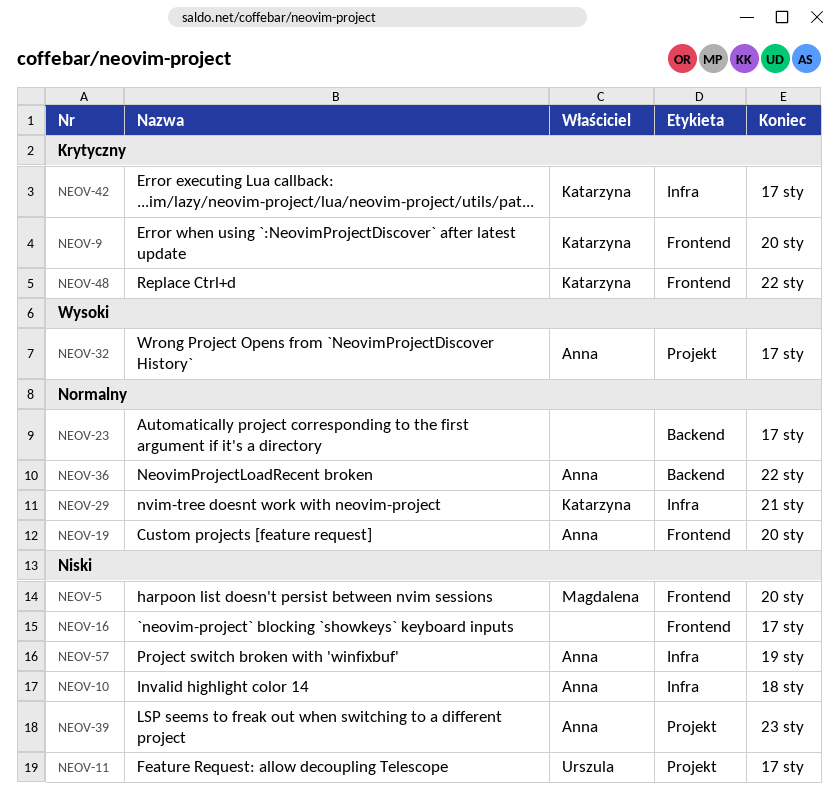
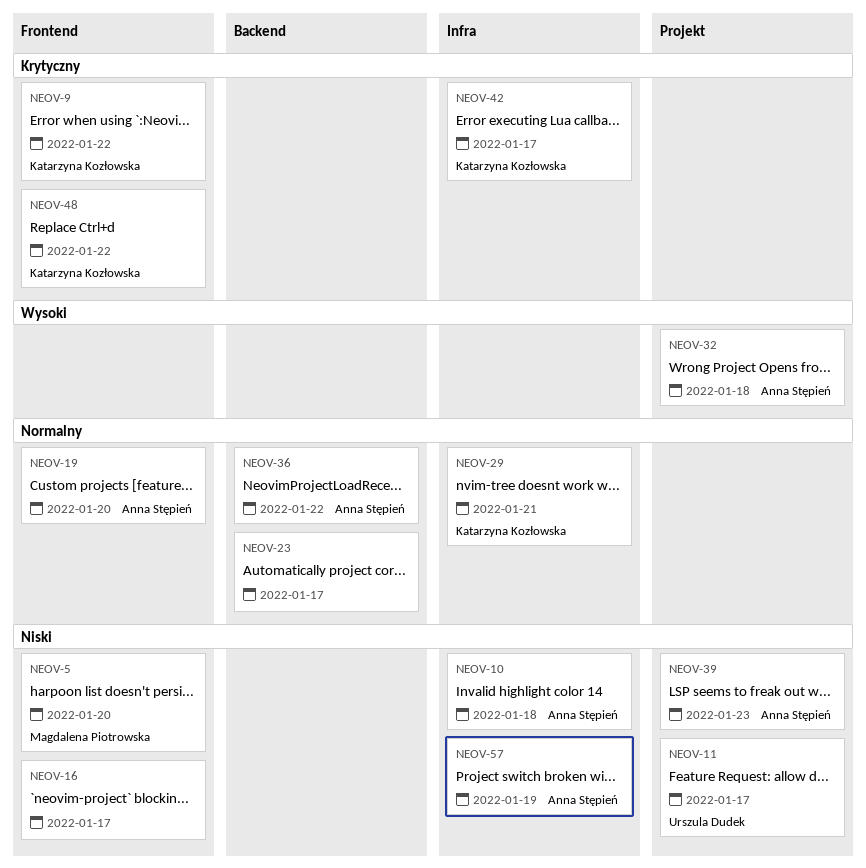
NEOV-9, due: Jan 20 -> Jan 22
NEOV-32, due: Jan 17 -> Jan 18

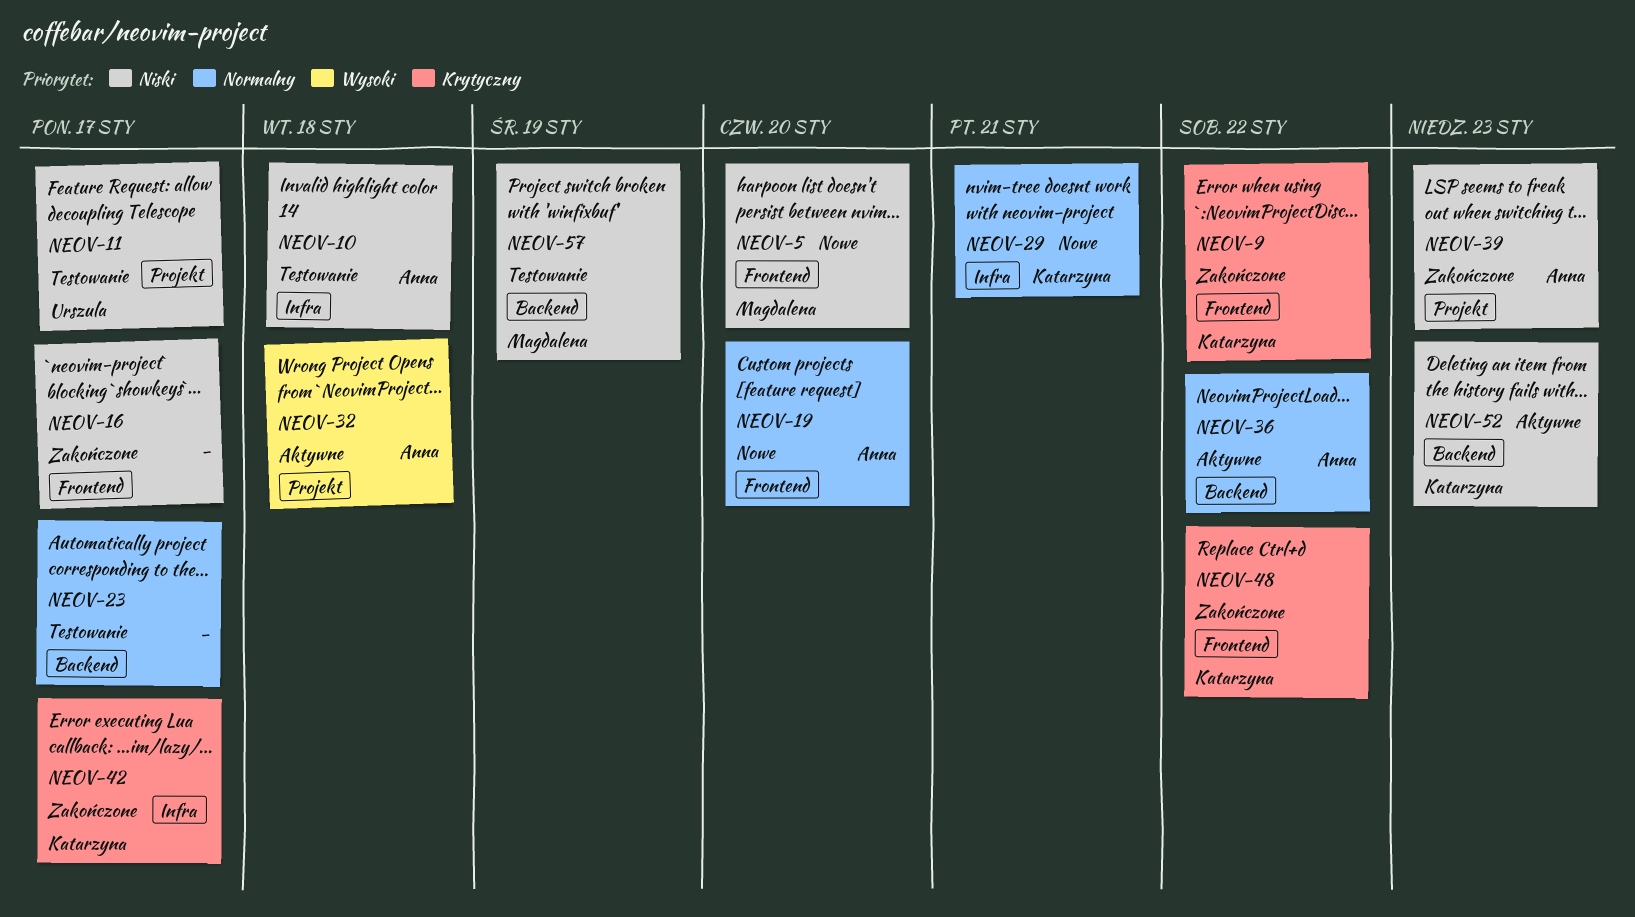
NEOV-52: none -> present
NEOV-57, owner: Anna Stępień -> Magdalena Piotrowska
NEOV-57, label: Infra -> Backend

